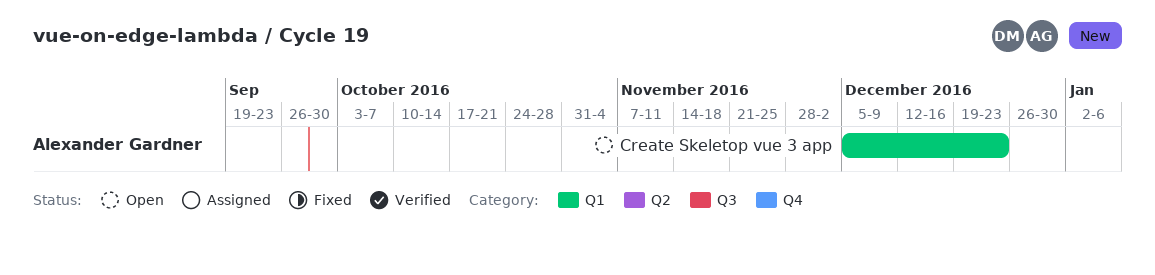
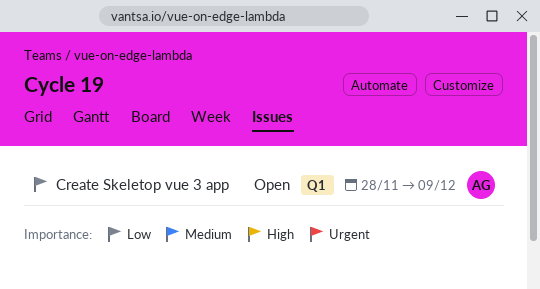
Create Skeletop vue 3 app, start: Dec 5 -> Nov 28
Create Skeletop vue 3 app, due: Dec 23 -> Dec 9

